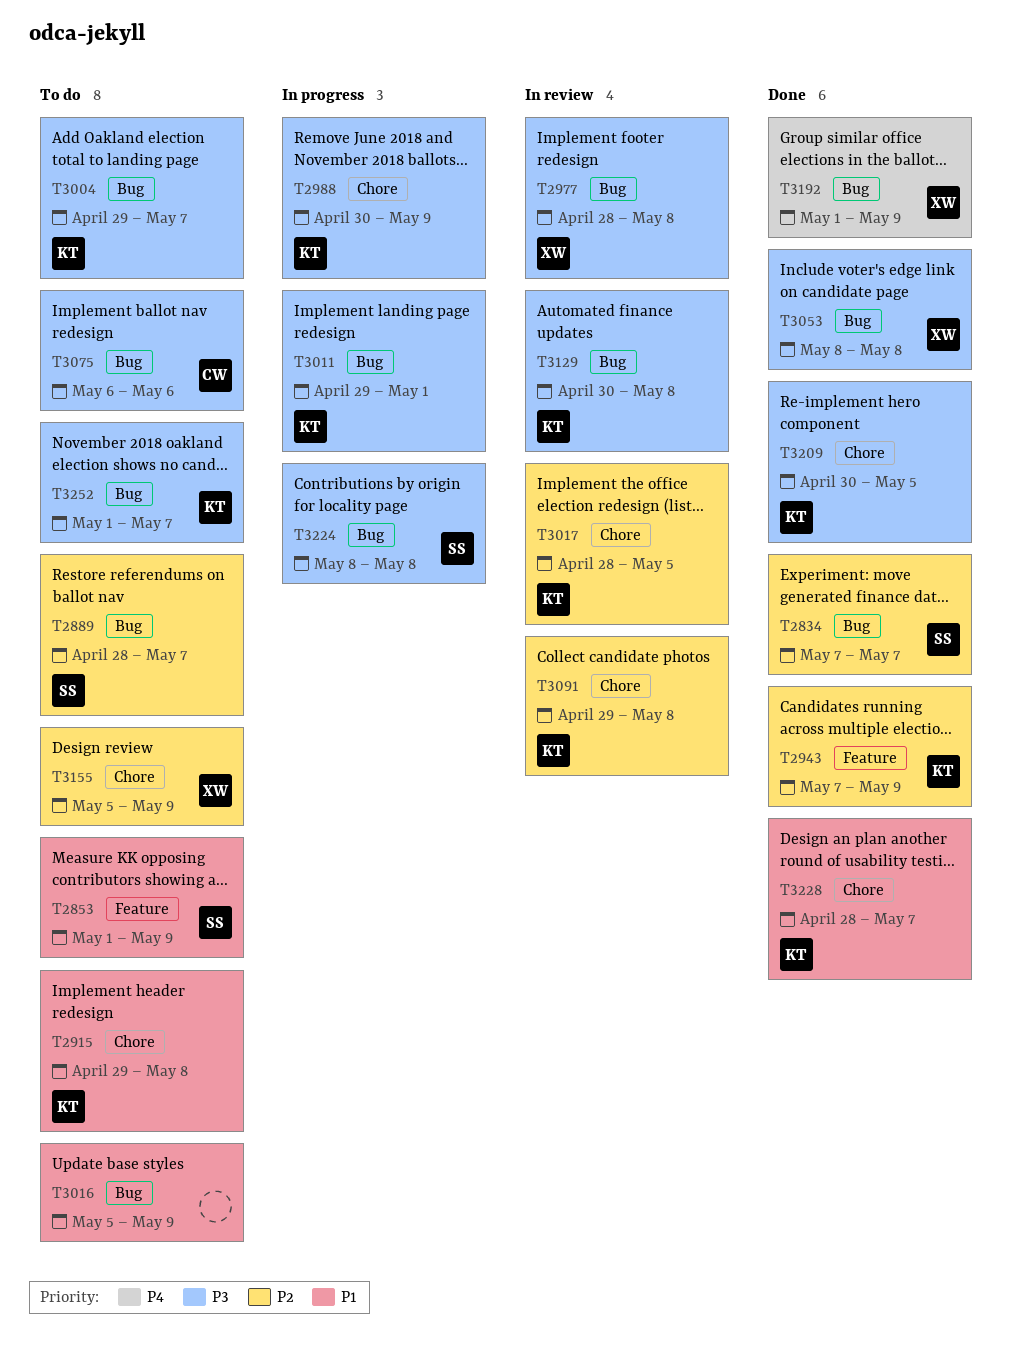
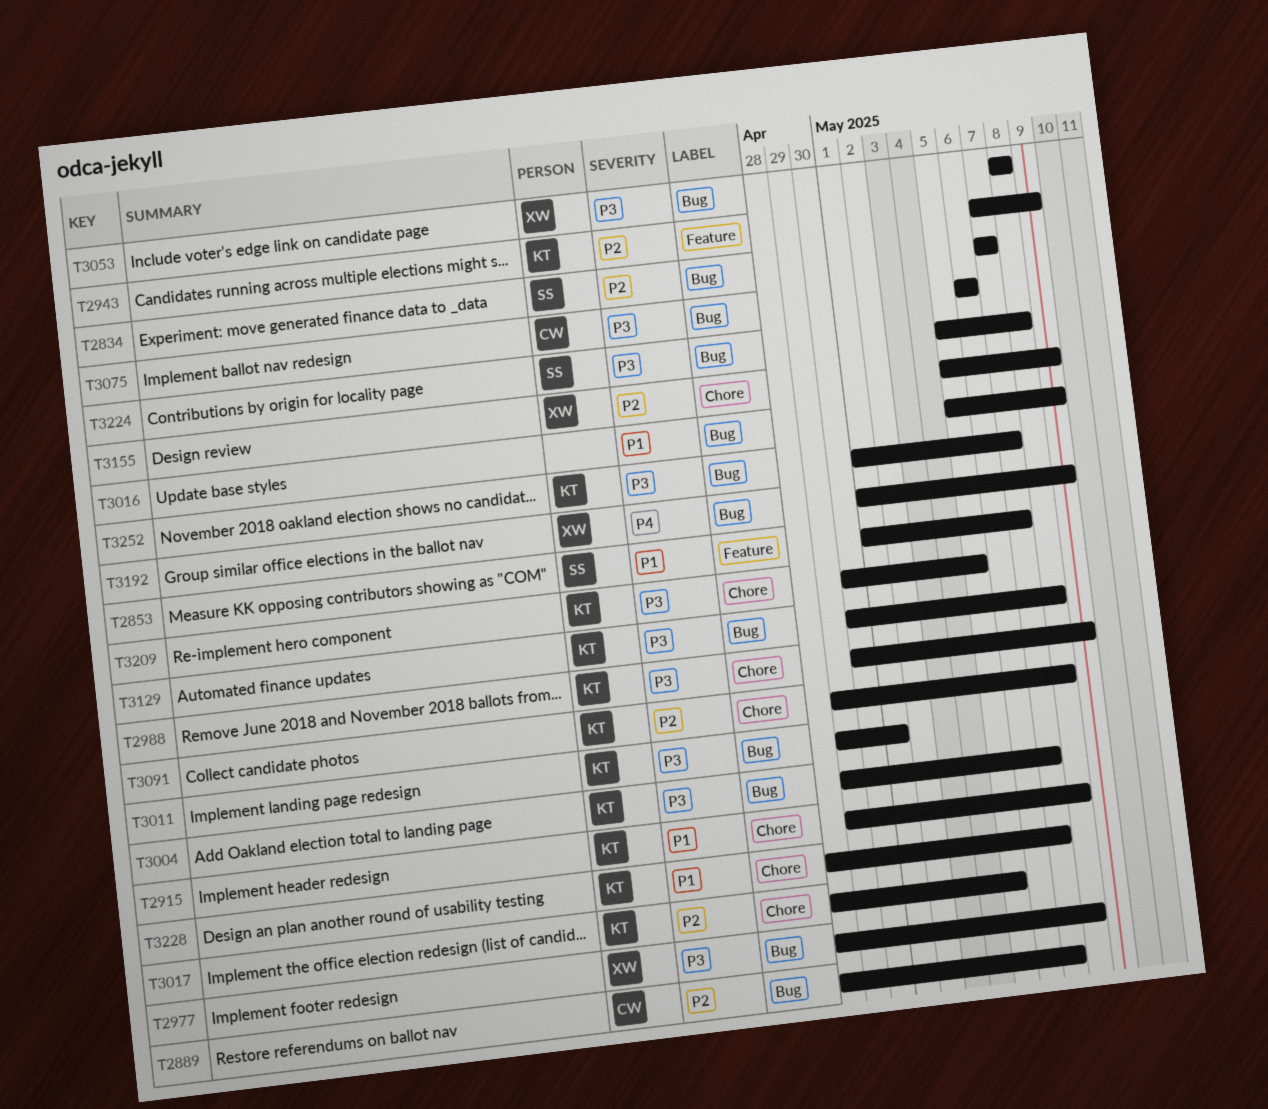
T2853, due: May 9 -> May 7
T2889, owner: SS -> CW
T3224, start: May 8 -> May 5

